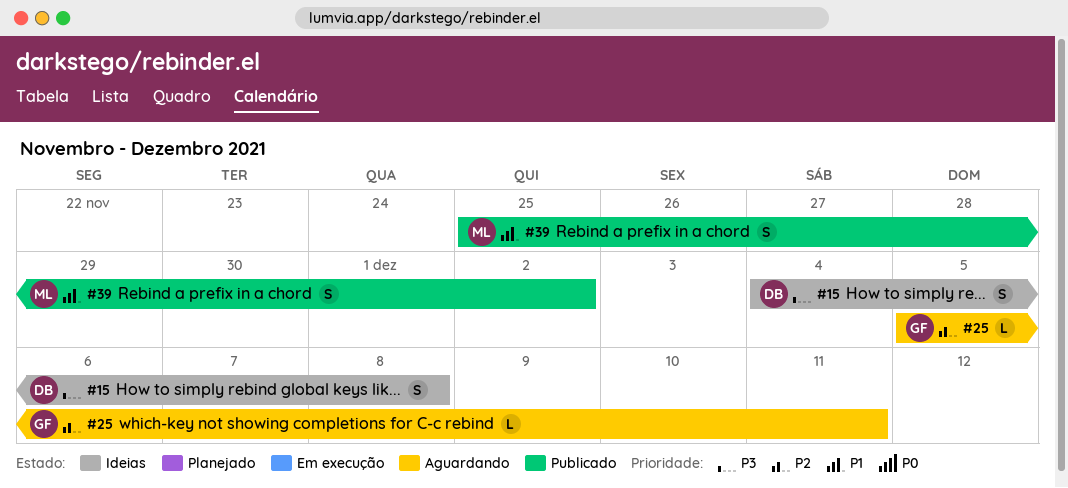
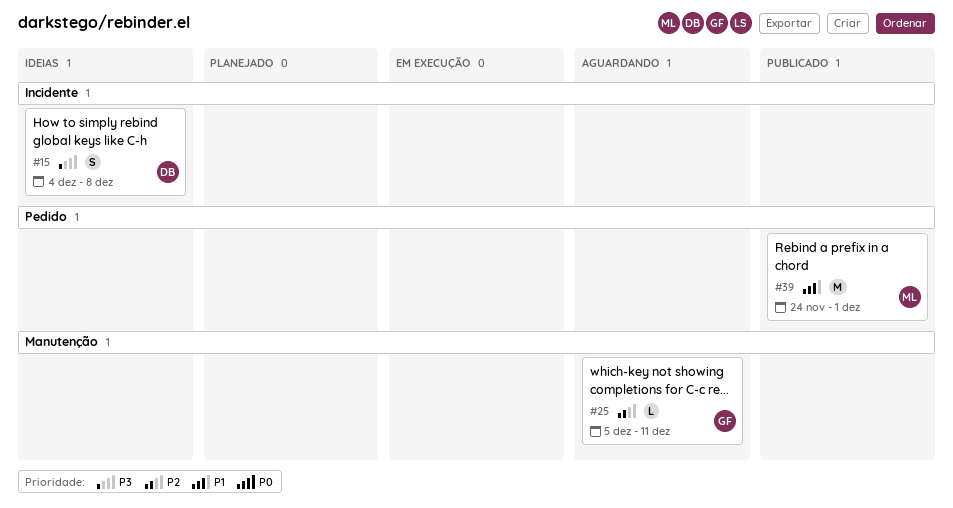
#39, estimate: S -> M
#39, start: Nov 25 -> Nov 24
#39, due: Dec 2 -> Dec 1

